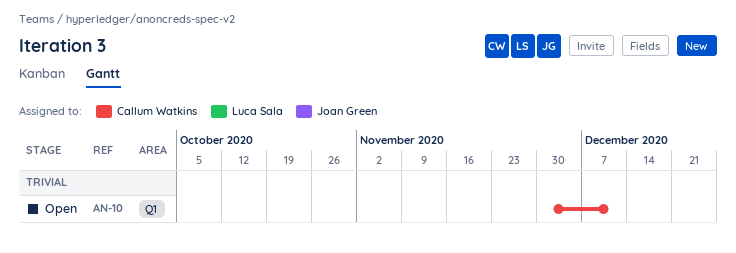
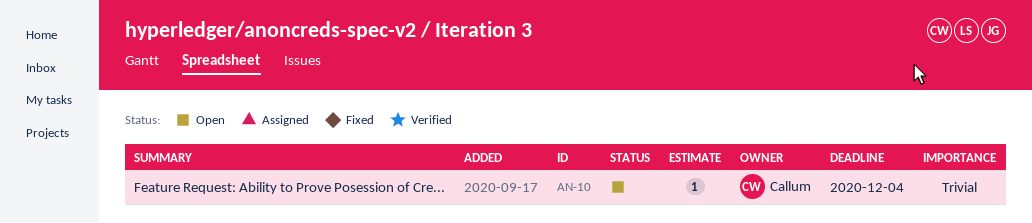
AN-10, due: Dec 11 -> Dec 4

